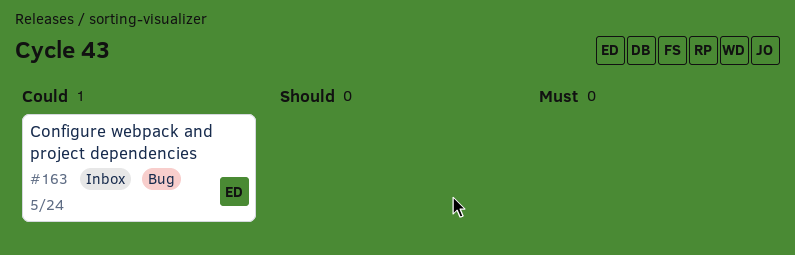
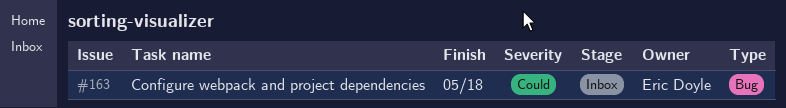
#163, due: May 24 -> May 18

